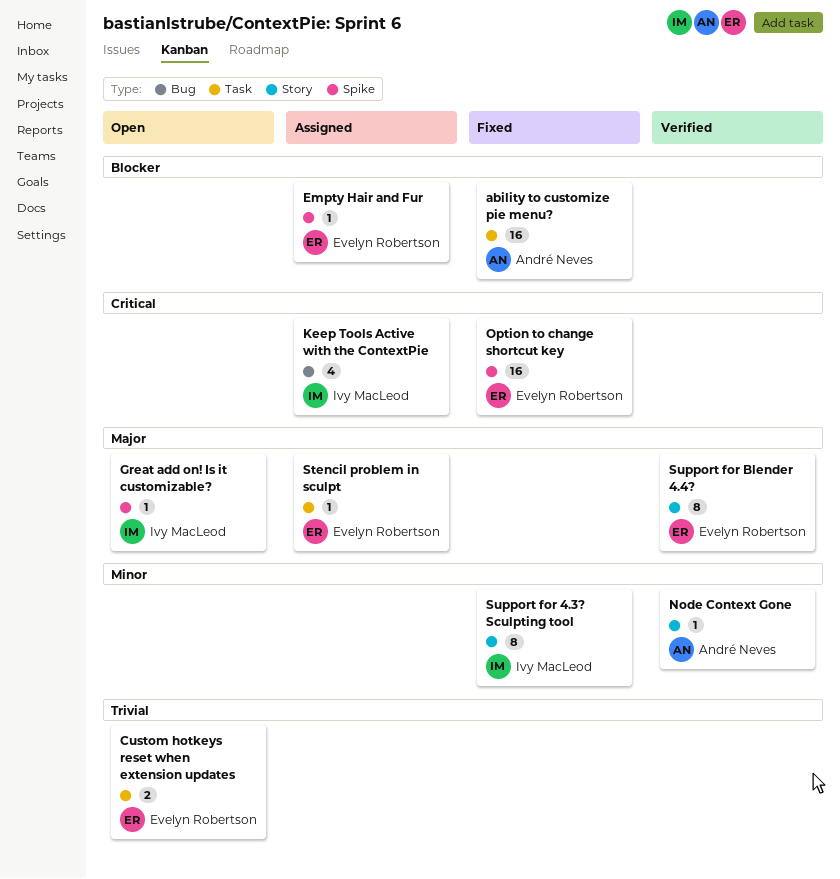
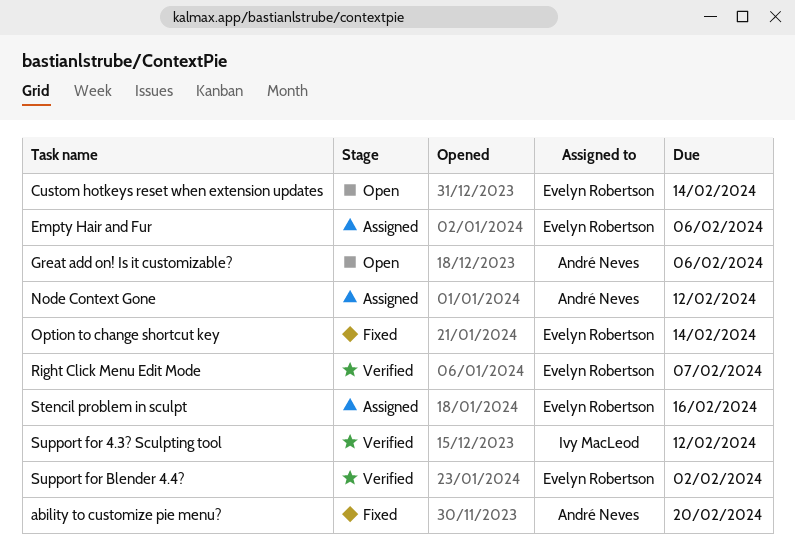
Great add on! Is it customizable?, owner: Ivy MacLeod -> André Neves
Keep Tools Active with the ContextPie: present -> none
Node Context Gone, status: Verified -> Assigned
Right Click Menu Edit Mode: none -> present
Support for 4.3? Sculpting tool, status: Fixed -> Verified

